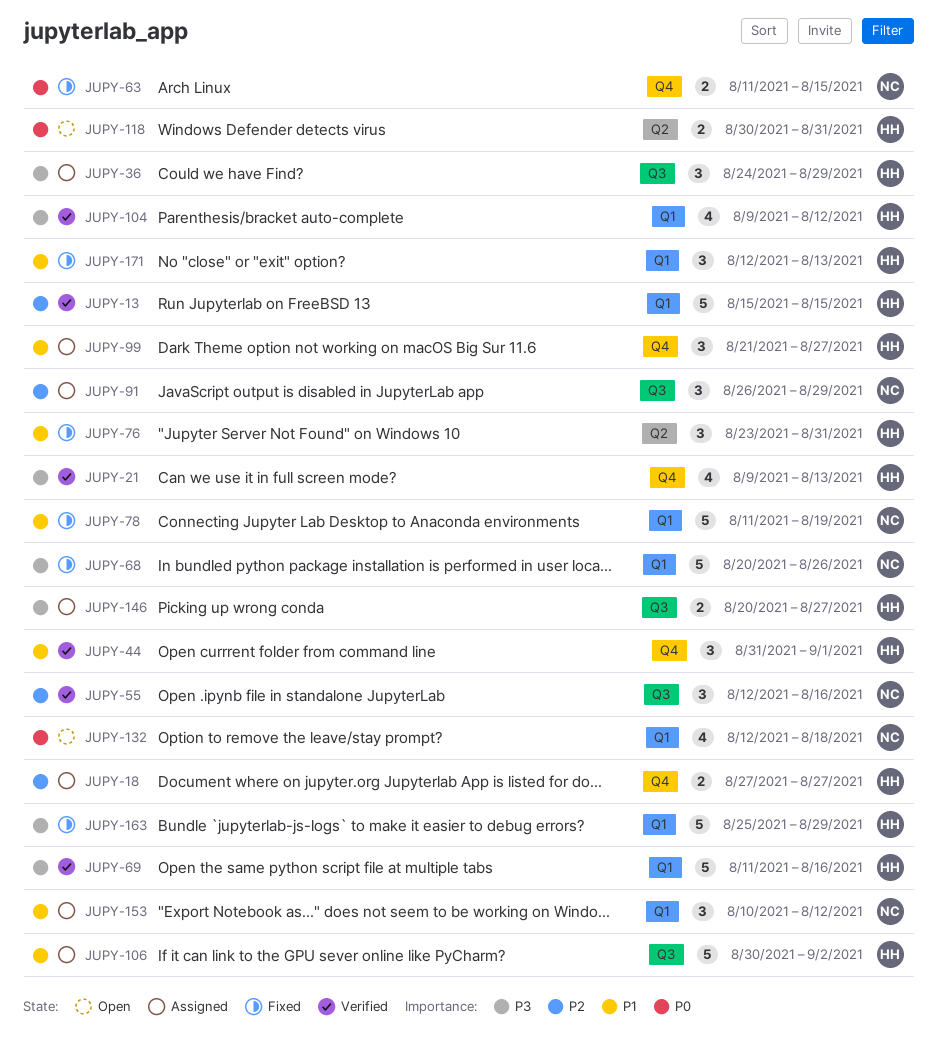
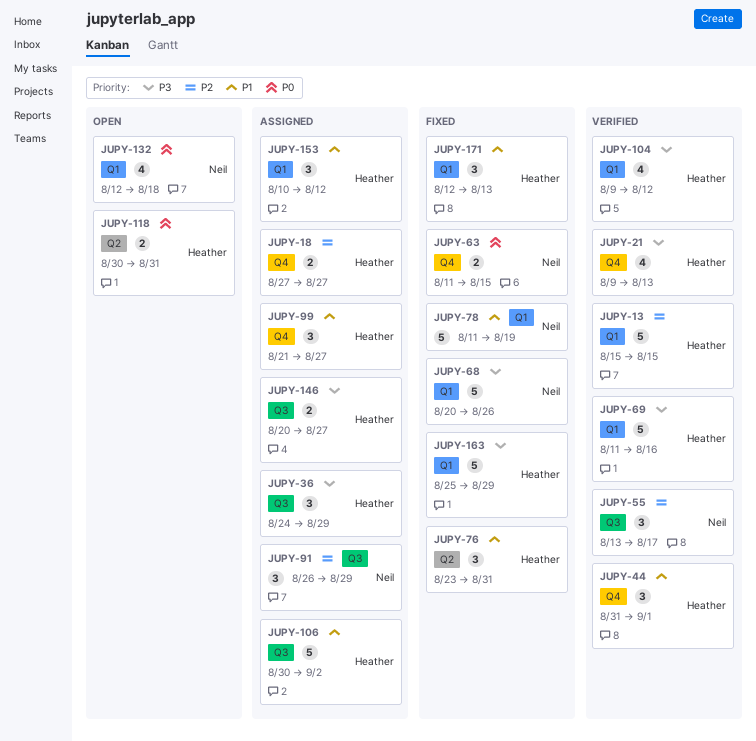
JUPY-55, start: Aug 12 -> Aug 13
JUPY-55, due: Aug 16 -> Aug 17
JUPY-153, owner: Neil -> Heather

